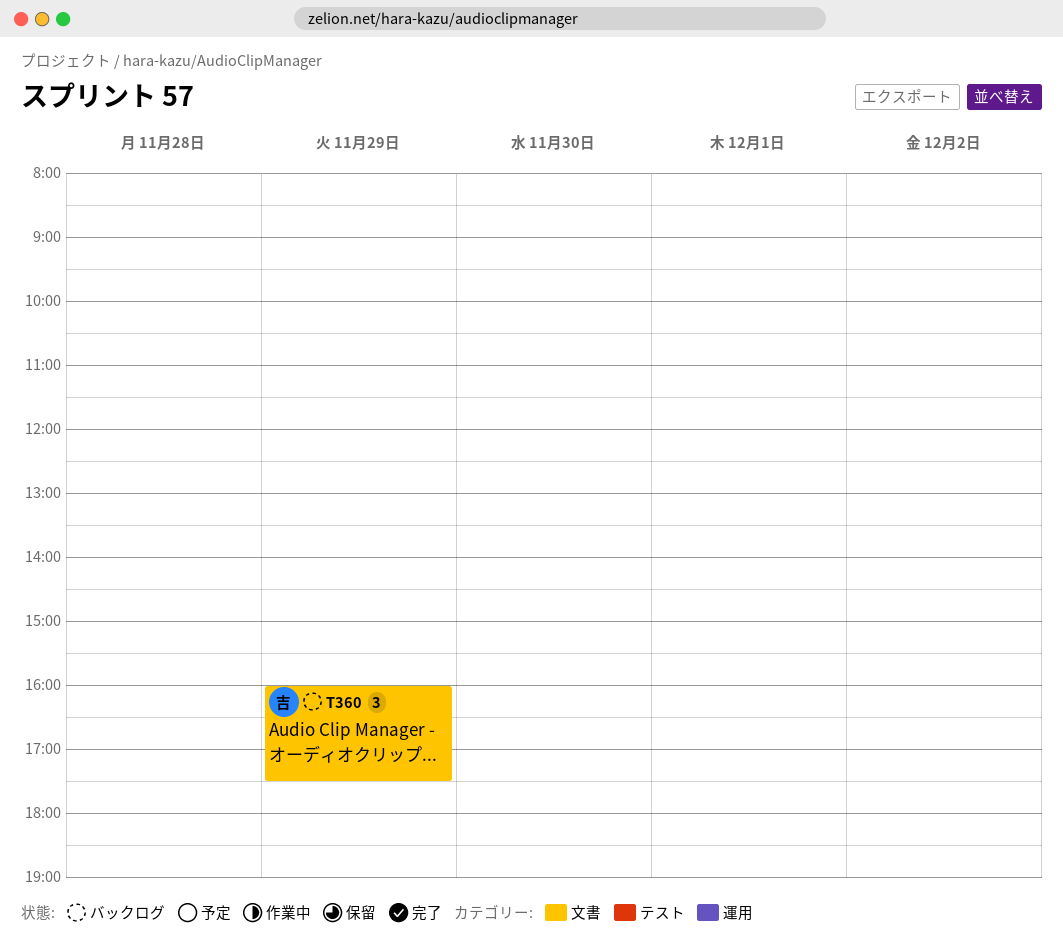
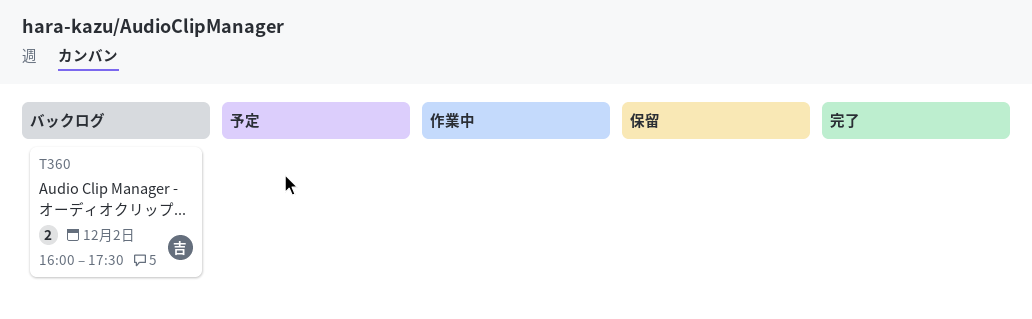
T360, estimate: 3 -> 2
T360, day: Nov 29 -> Dec 2

